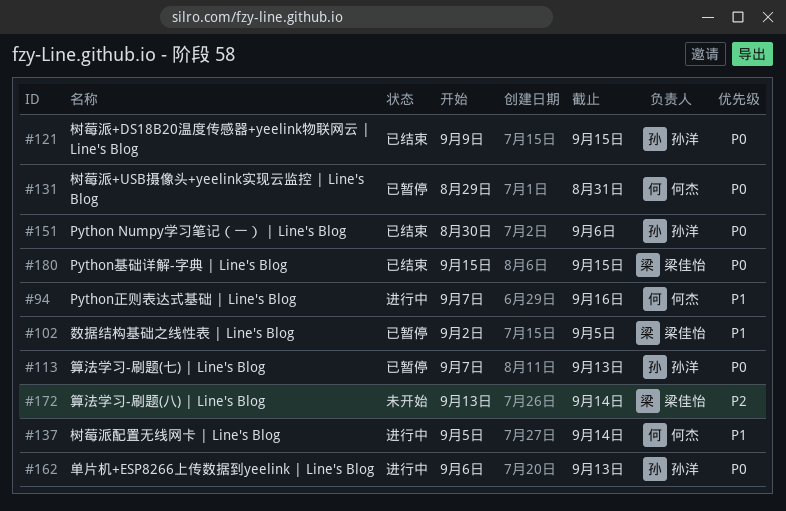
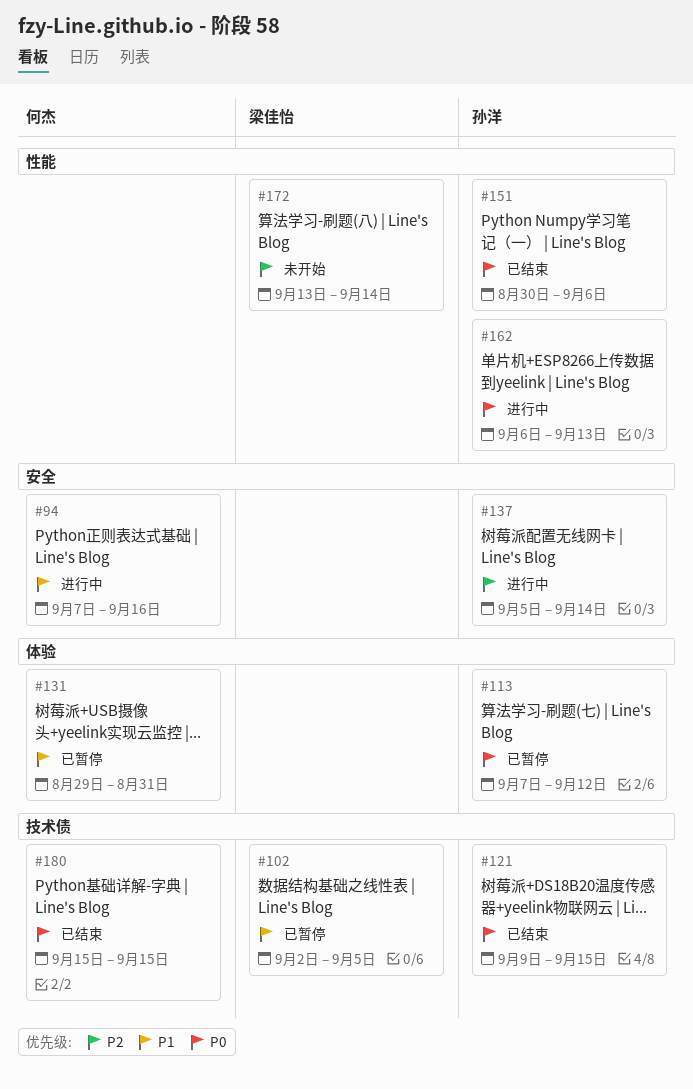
#113, due: Sep 13 -> Sep 12
#131, priority: P0 -> P1
#137, owner: 何杰 -> 孙洋
#137, priority: P1 -> P2
#180, owner: 梁佳怡 -> 何杰

